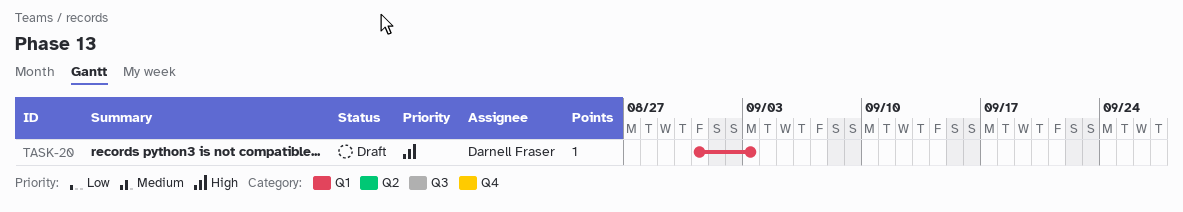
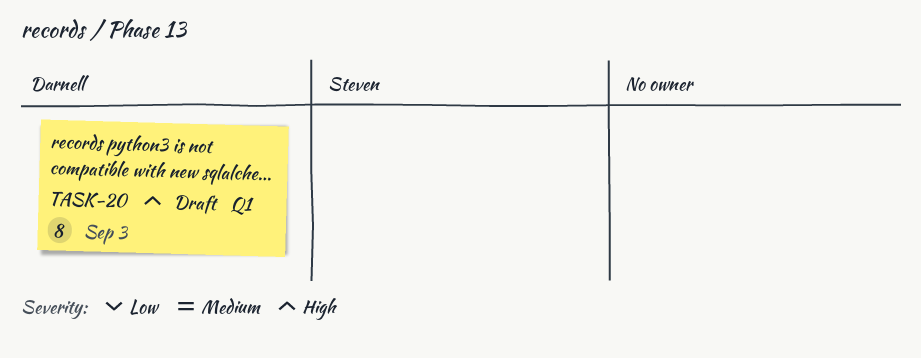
TASK-20, estimate: 1 -> 8

